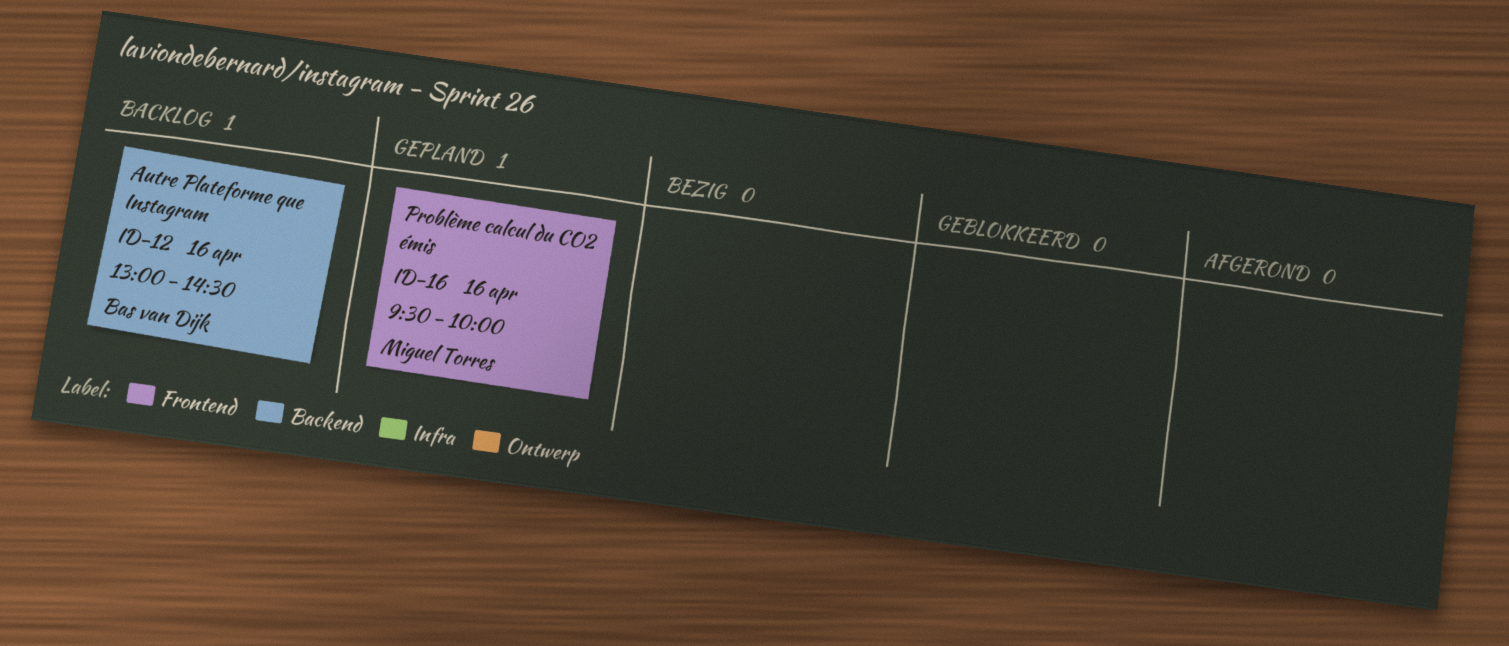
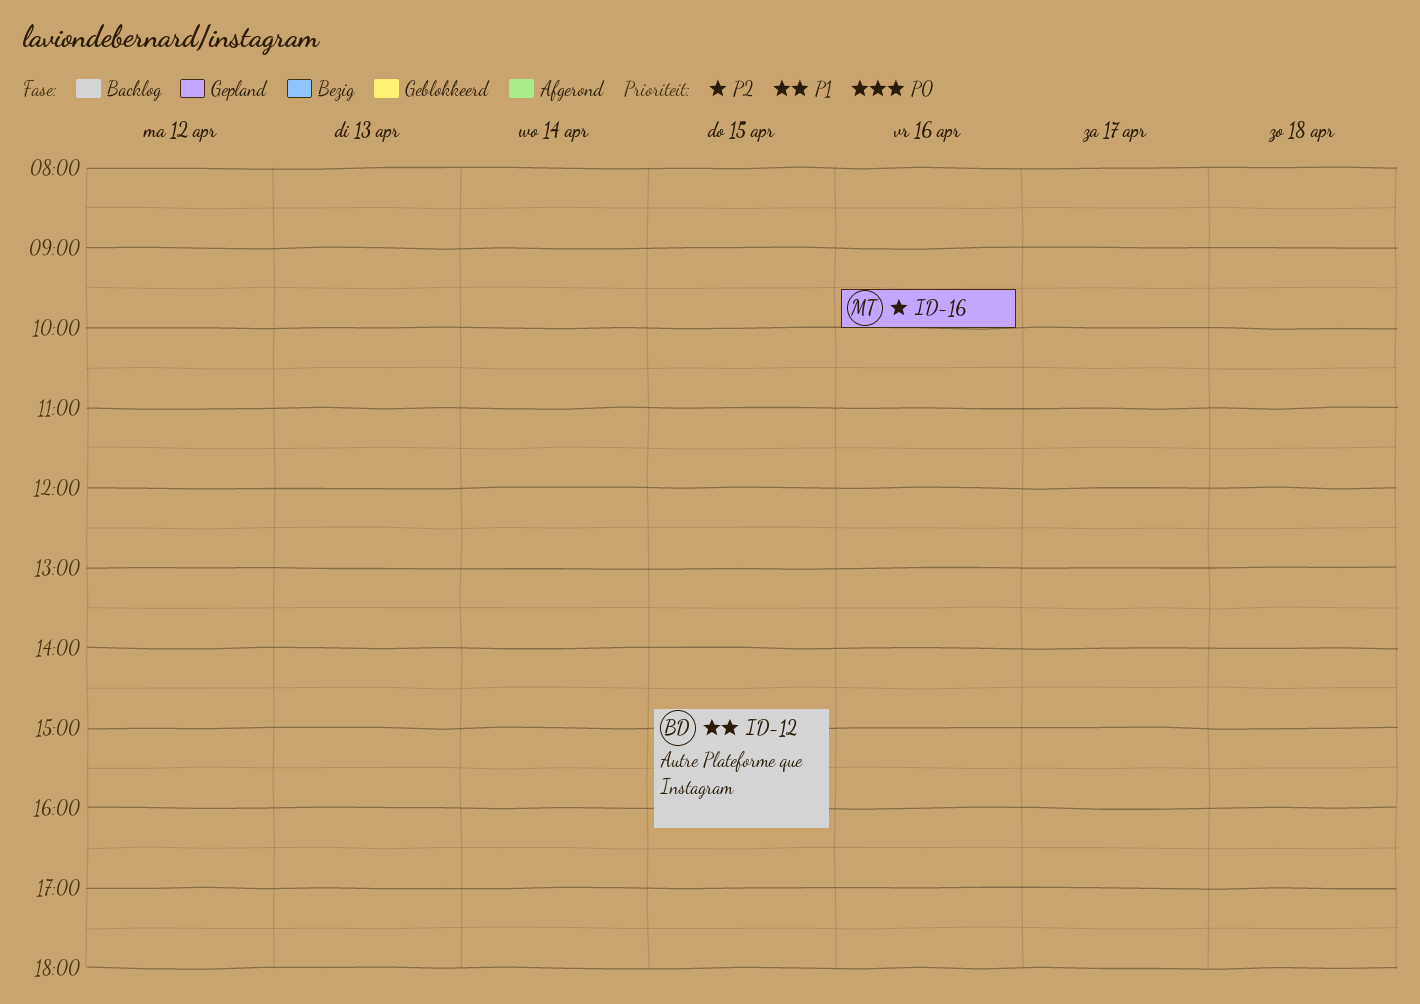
ID-12, day: Apr 16 -> Apr 15
ID-12, begins: 13:00 -> 14:45
ID-12, ends: 14:30 -> 16:15

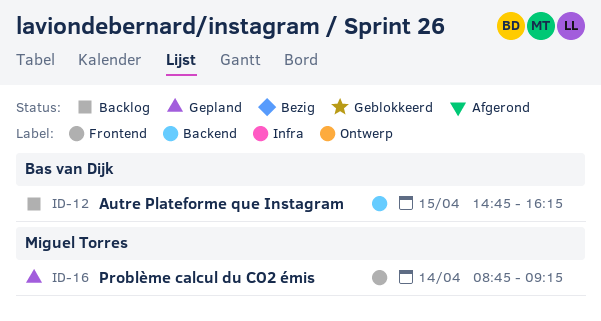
ID-16, day: Apr 16 -> Apr 14
ID-16, begins: 09:30 -> 08:45
ID-16, ends: 10:00 -> 09:15

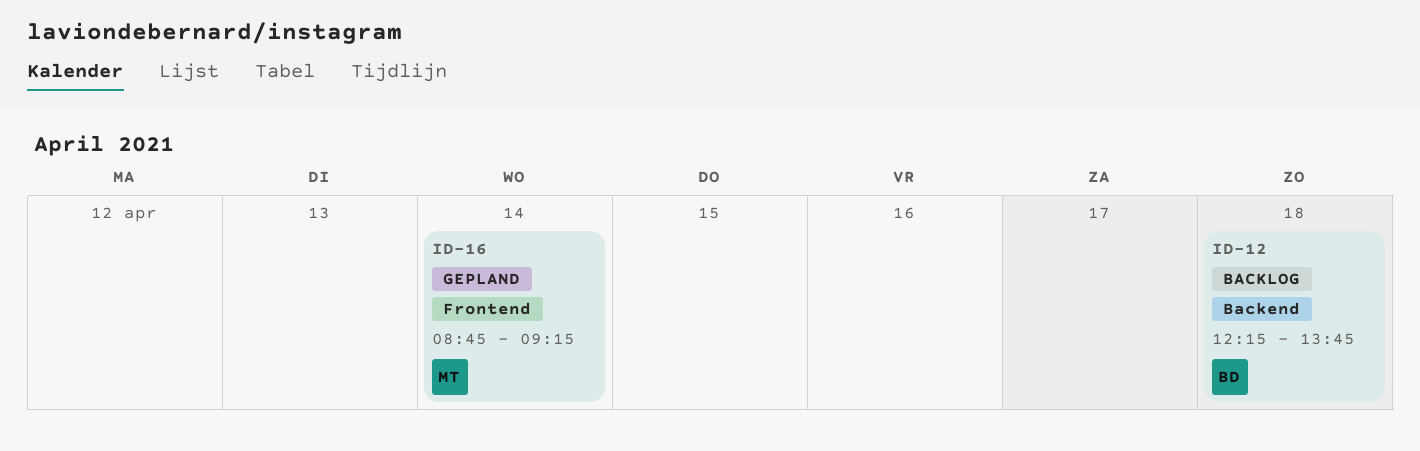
ID-12, day: Apr 15 -> Apr 18
ID-12, begins: 14:45 -> 12:15
ID-12, ends: 16:15 -> 13:45

